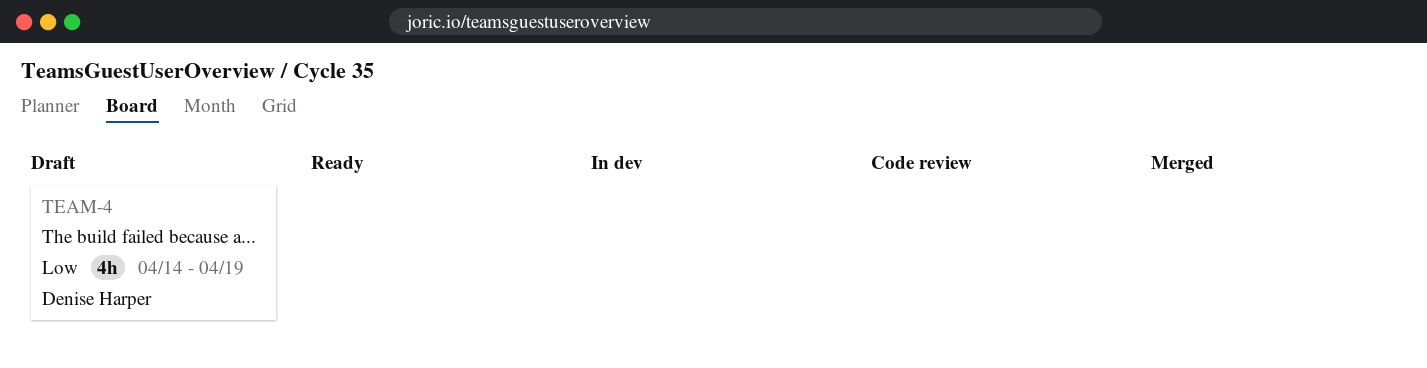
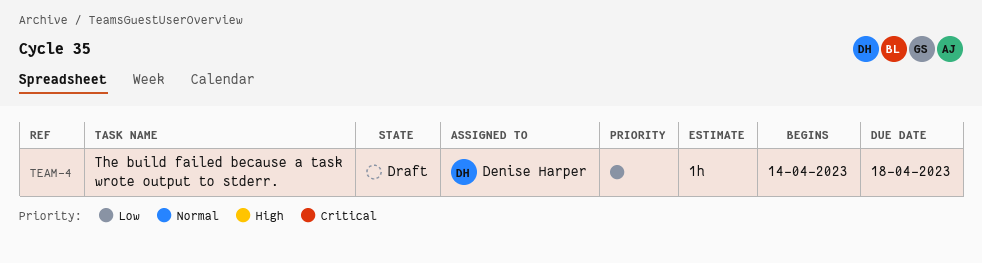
TEAM-4, estimate: 4h -> 1h
TEAM-4, due: Apr 19 -> Apr 18

